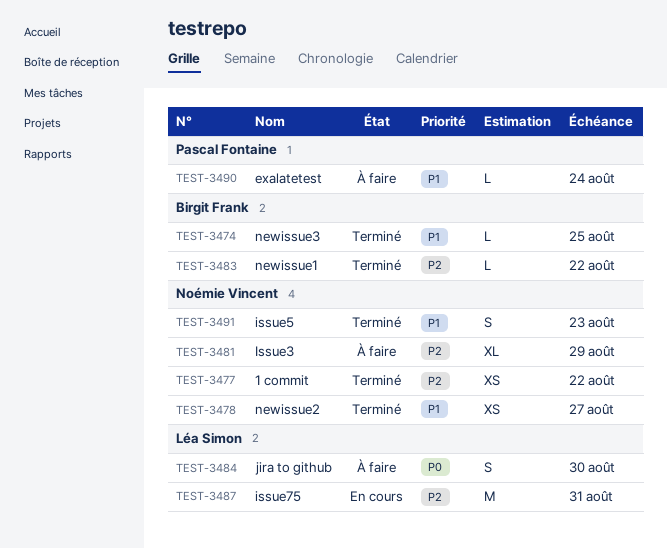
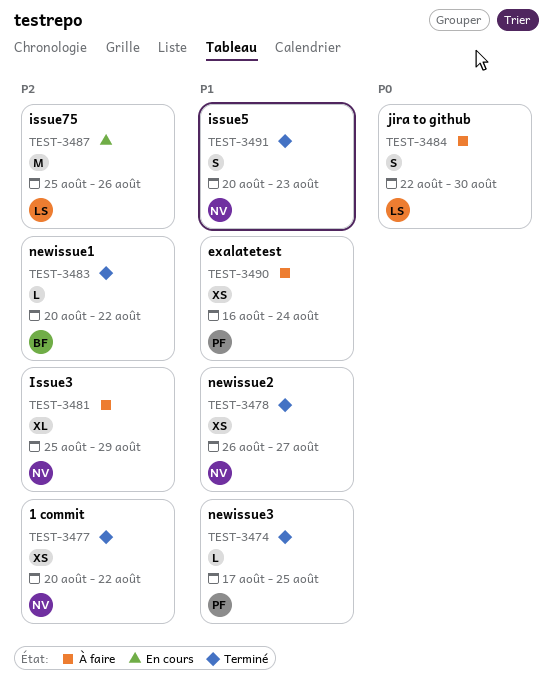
TEST-3474, owner: Birgit Frank -> Pascal Fontaine
TEST-3487, due: Aug 31 -> Aug 26
TEST-3490, estimate: L -> XS

